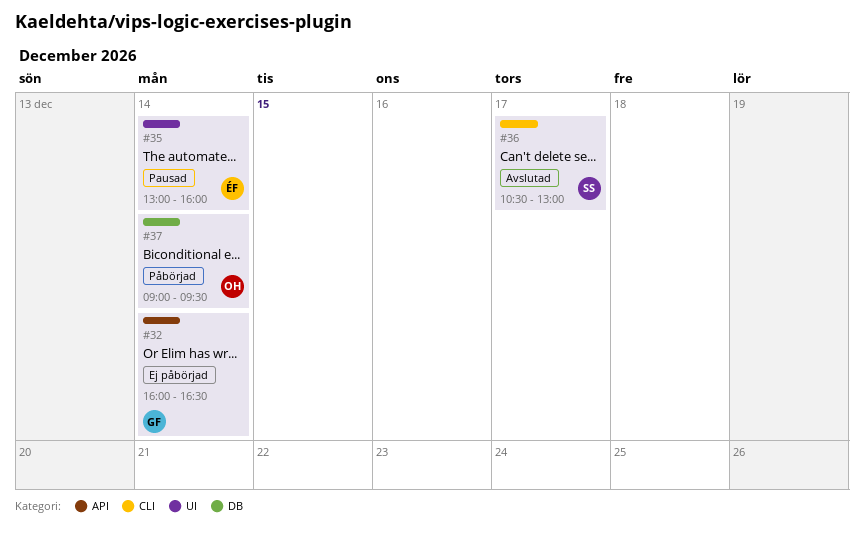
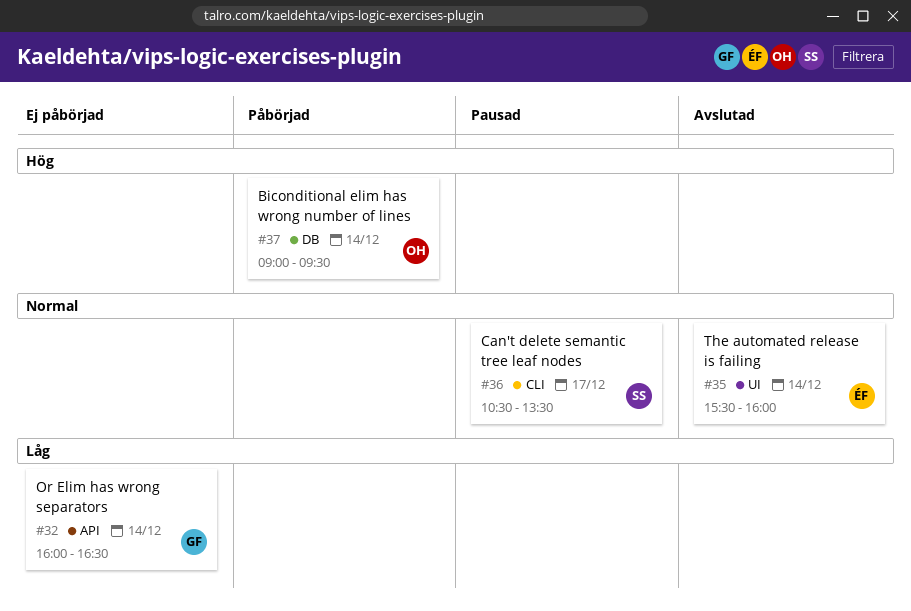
#35, status: Pausad -> Avslutad
#35, begins: 13:00 -> 15:30
#36, status: Avslutad -> Pausad
#36, ends: 13:00 -> 13:30

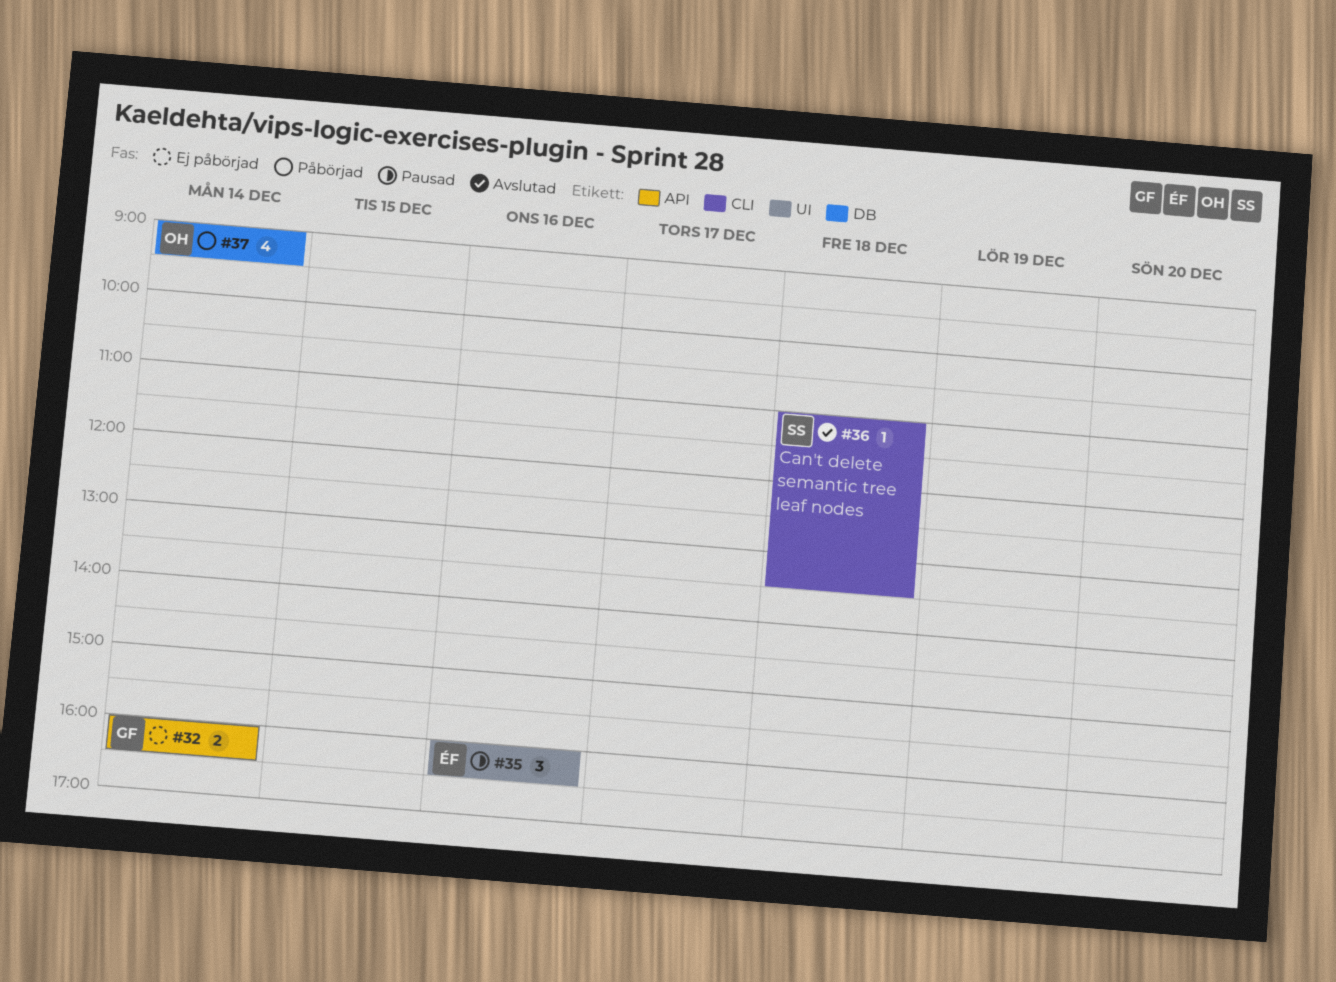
#35, status: Avslutad -> Pausad
#35, day: Dec 14 -> Dec 16
#35, begins: 15:30 -> 16:00
#35, ends: 16:00 -> 16:30
#36, status: Pausad -> Avslutad
#36, day: Dec 17 -> Dec 18
#36, begins: 10:30 -> 11:00

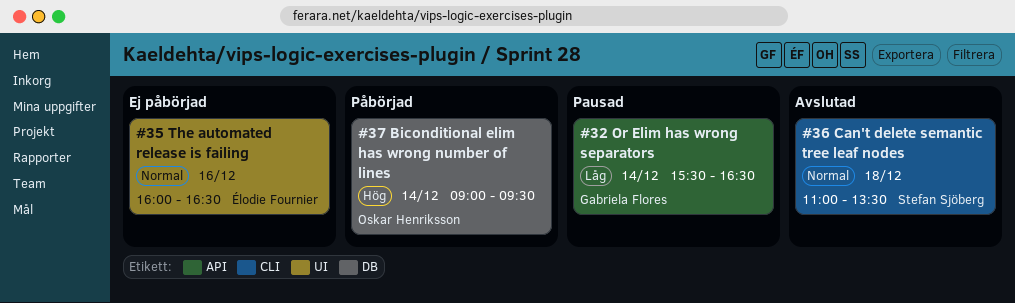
#32, status: Ej påbörjad -> Pausad
#32, begins: 16:00 -> 15:30
#35, status: Pausad -> Ej påbörjad

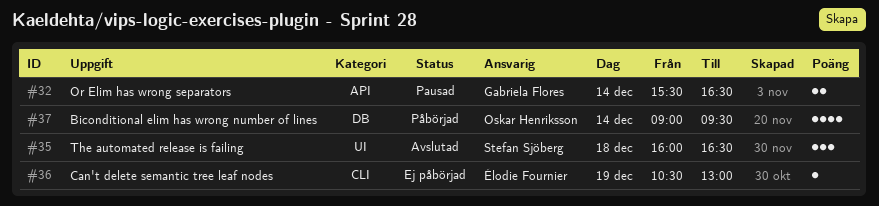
#35, status: Ej påbörjad -> Avslutad
#35, owner: Élodie Fournier -> Stefan Sjöberg
#35, day: Dec 16 -> Dec 18
#36, status: Avslutad -> Ej påbörjad
#36, owner: Stefan Sjöberg -> Élodie Fournier
#36, day: Dec 18 -> Dec 19
#36, begins: 11:00 -> 10:30
#36, ends: 13:30 -> 13:00

